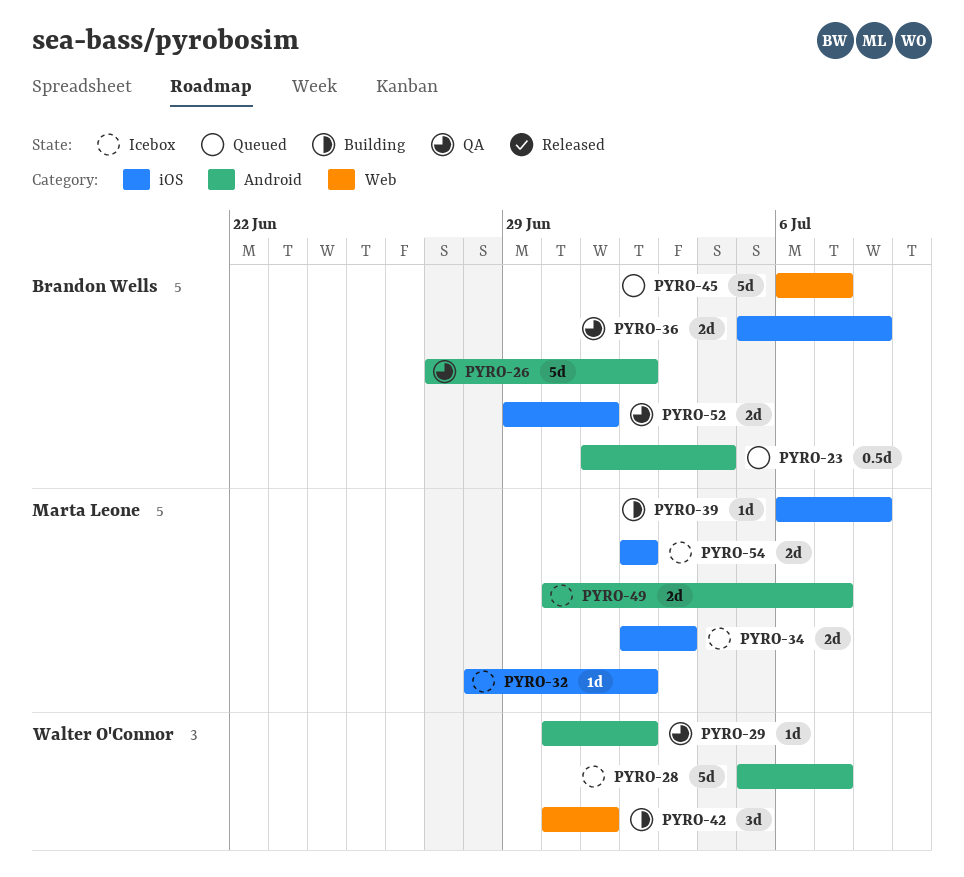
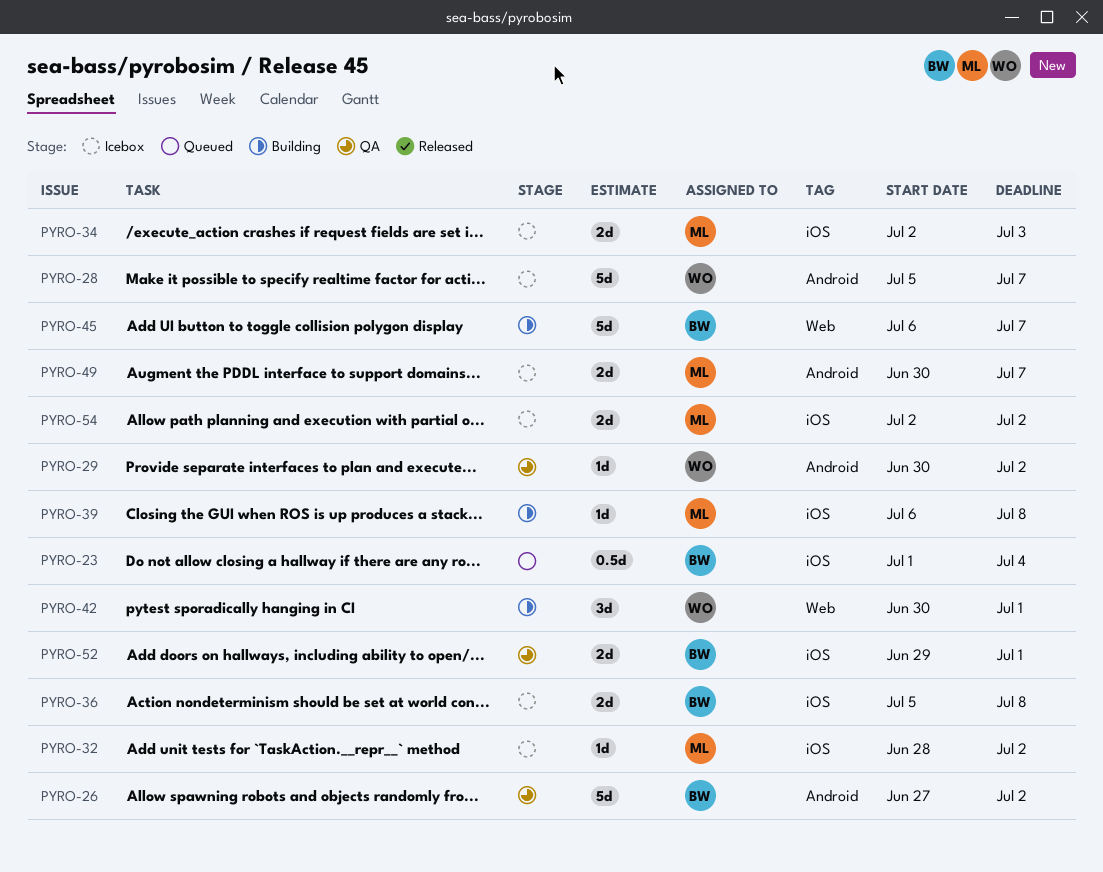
PYRO-23, label: Android -> iOS
PYRO-36, status: QA -> Icebox
PYRO-45, status: Queued -> Building

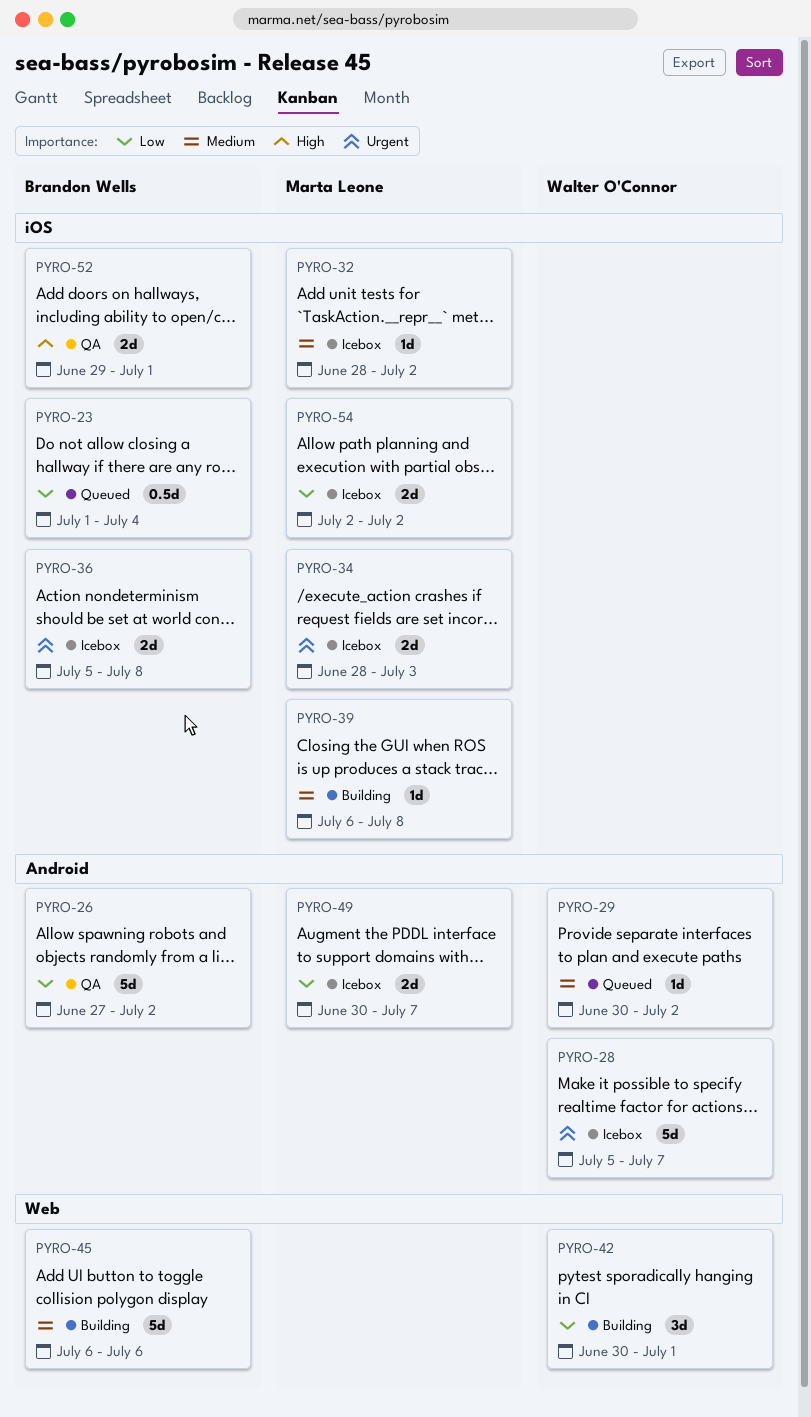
PYRO-29, status: QA -> Queued
PYRO-34, start: Jul 2 -> Jun 28
PYRO-45, due: Jul 7 -> Jul 6

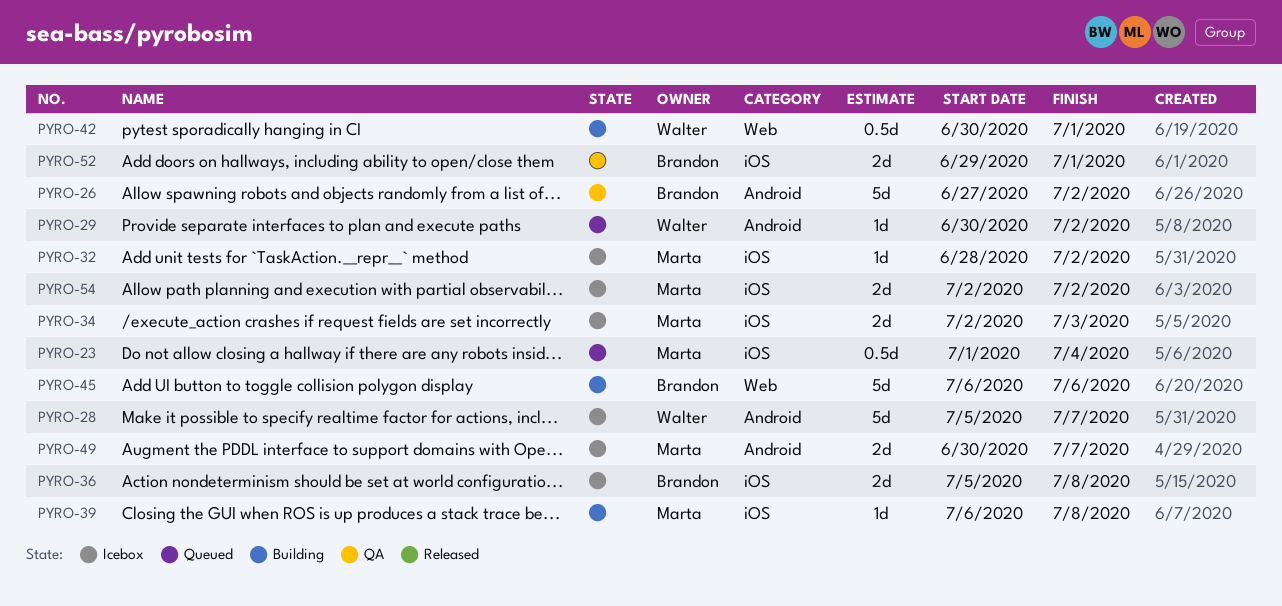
PYRO-23, owner: Brandon Wells -> Marta Leone
PYRO-34, start: Jun 28 -> Jul 2
PYRO-42, estimate: 3d -> 0.5d

